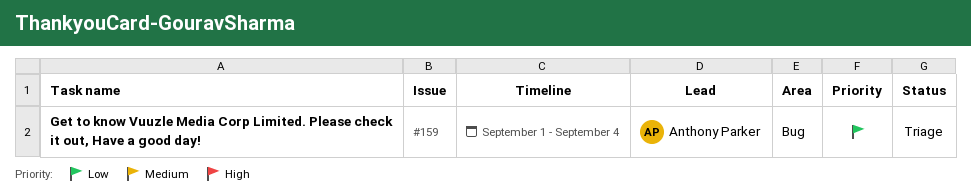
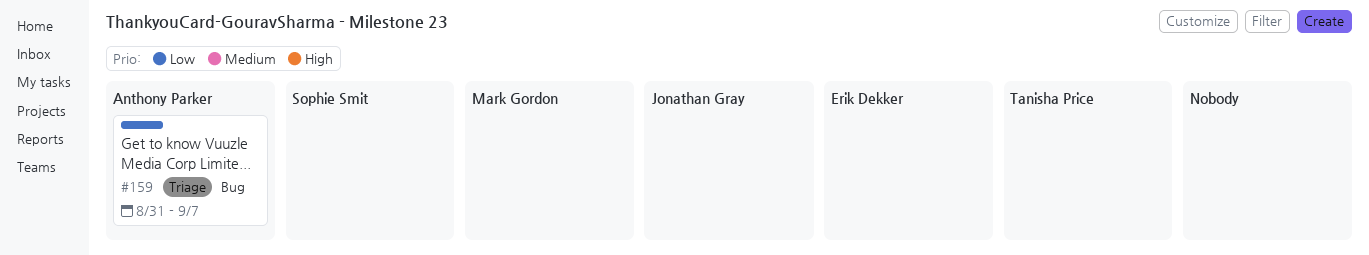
#159, start: Sep 1 -> Aug 31
#159, due: Sep 4 -> Sep 7

